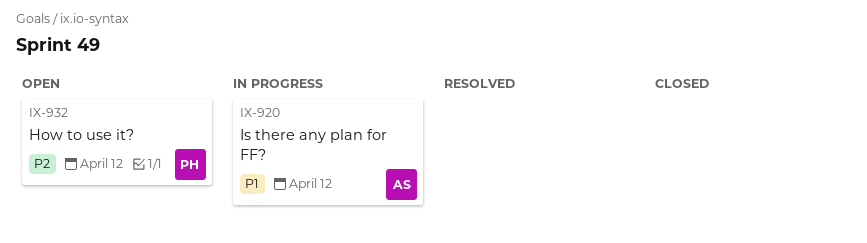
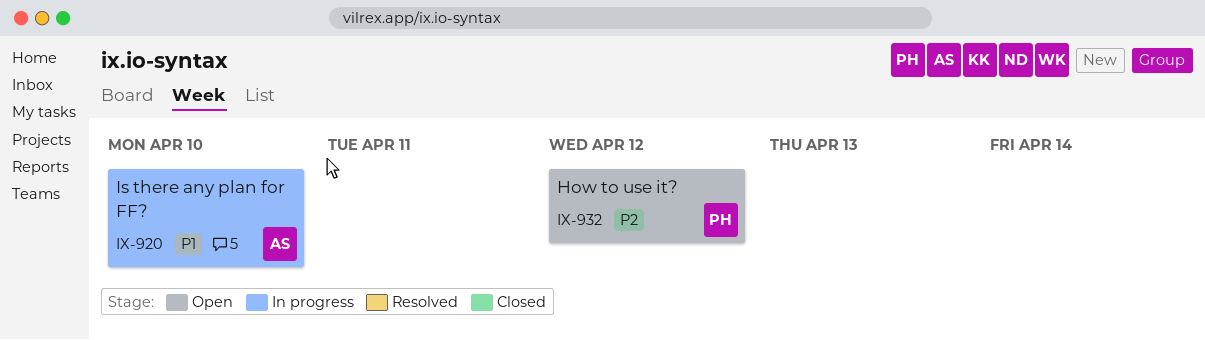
IX-920, due: Apr 12 -> Apr 10

